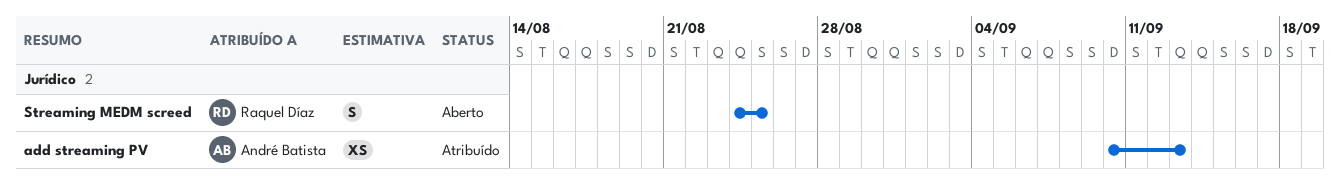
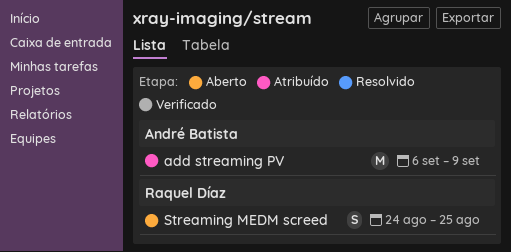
add streaming PV, estimate: XS -> M
add streaming PV, start: Sep 10 -> Sep 6
add streaming PV, due: Sep 13 -> Sep 9

